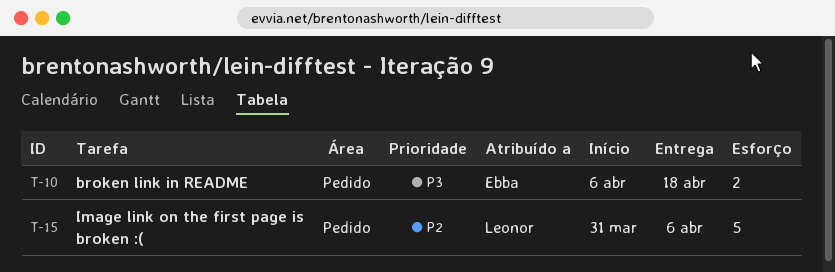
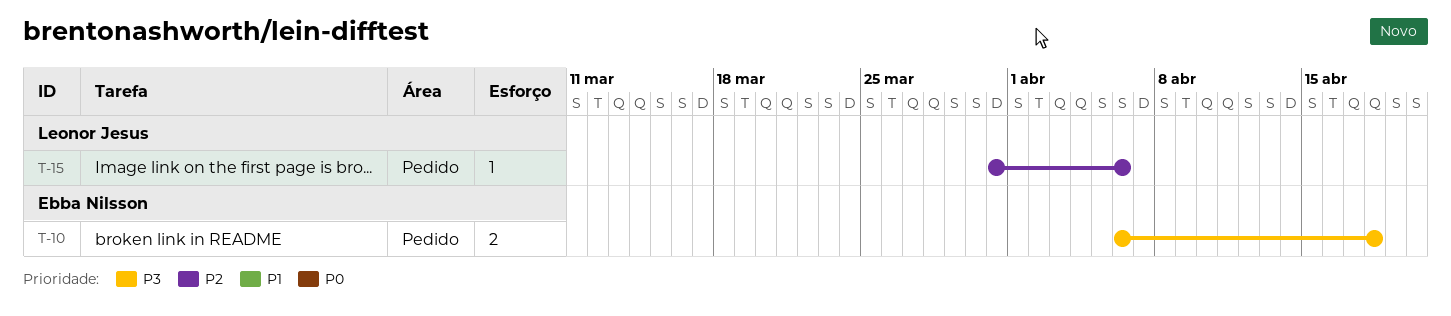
T-15, estimate: 5 -> 1

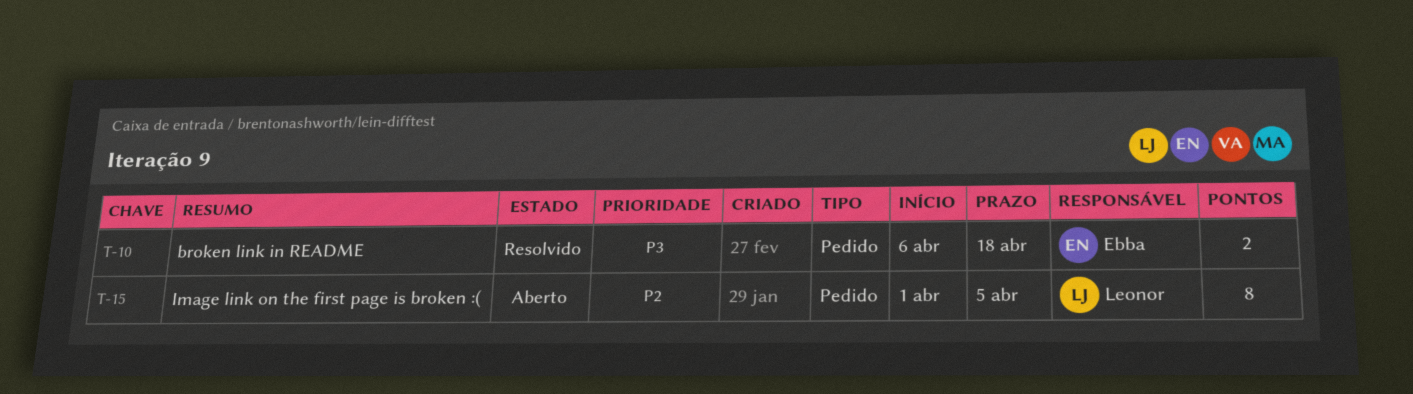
T-15, estimate: 1 -> 8
T-15, start: Mar 31 -> Apr 1
T-15, due: Apr 6 -> Apr 5

